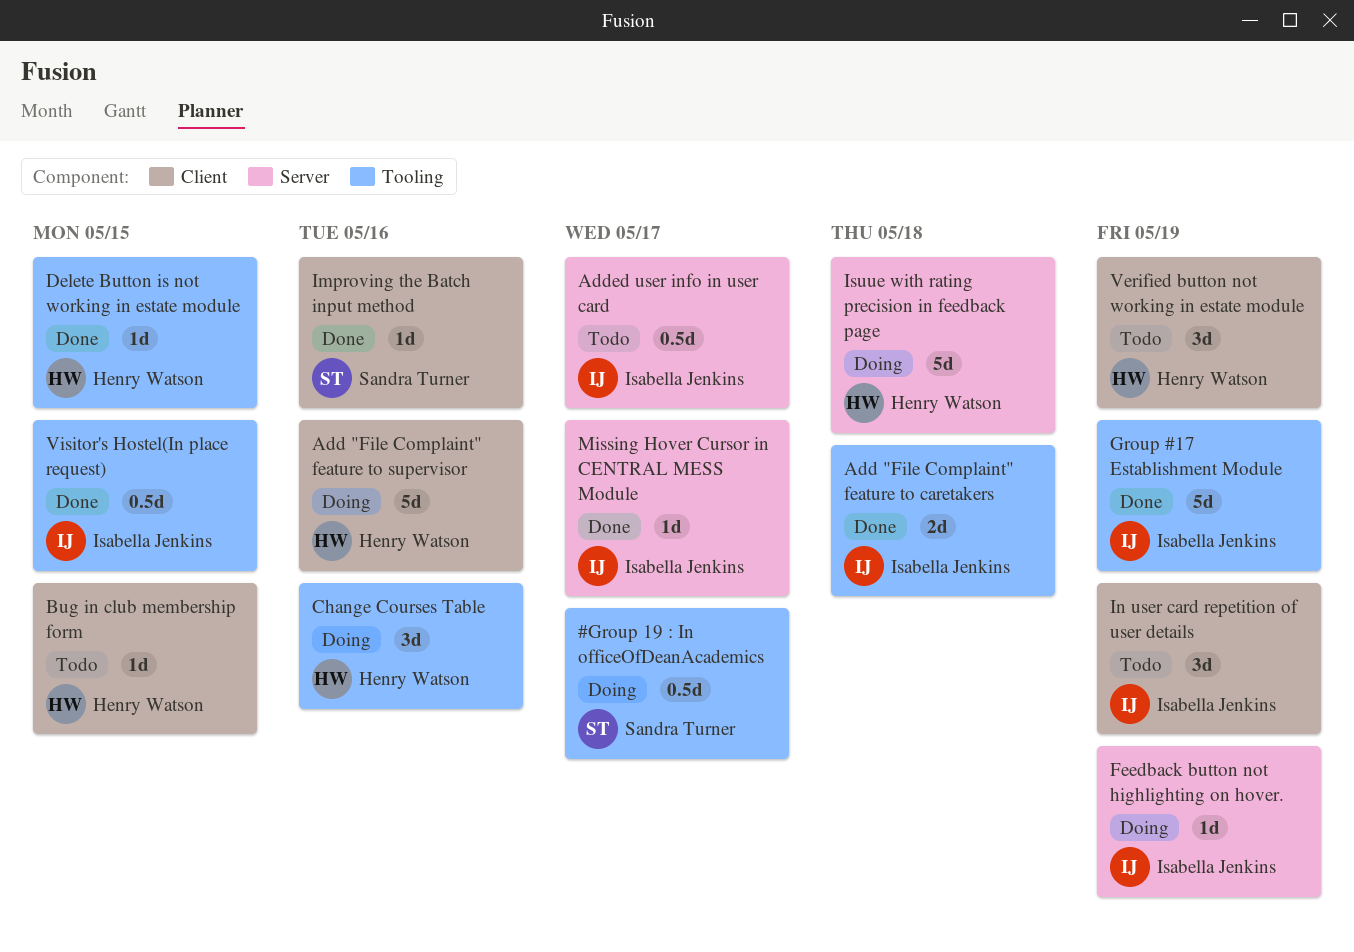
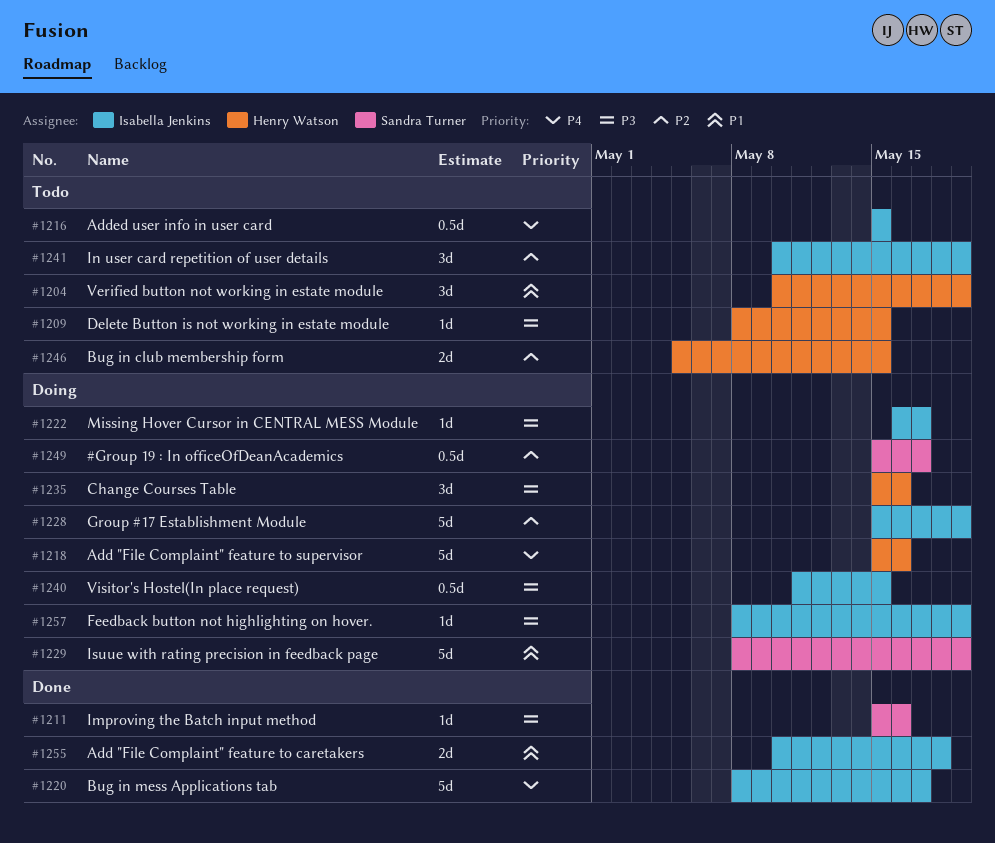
Added user info in user card, due: May 17 -> May 15
Bug in club membership form, estimate: 1d -> 2d
Bug in mess Applications tab: none -> present
Delete Button is not working in estate module, status: Done -> Todo
Group #17 Establishment Module, status: Done -> Doing
Isuue with rating precision in feedback page, owner: Henry Watson -> Sandra Turner
Isuue with rating precision in feedback page, due: May 18 -> May 19
Missing Hover Cursor in CENTRAL MESS Module, status: Done -> Doing
Visitor's Hostel(In place request), status: Done -> Doing

